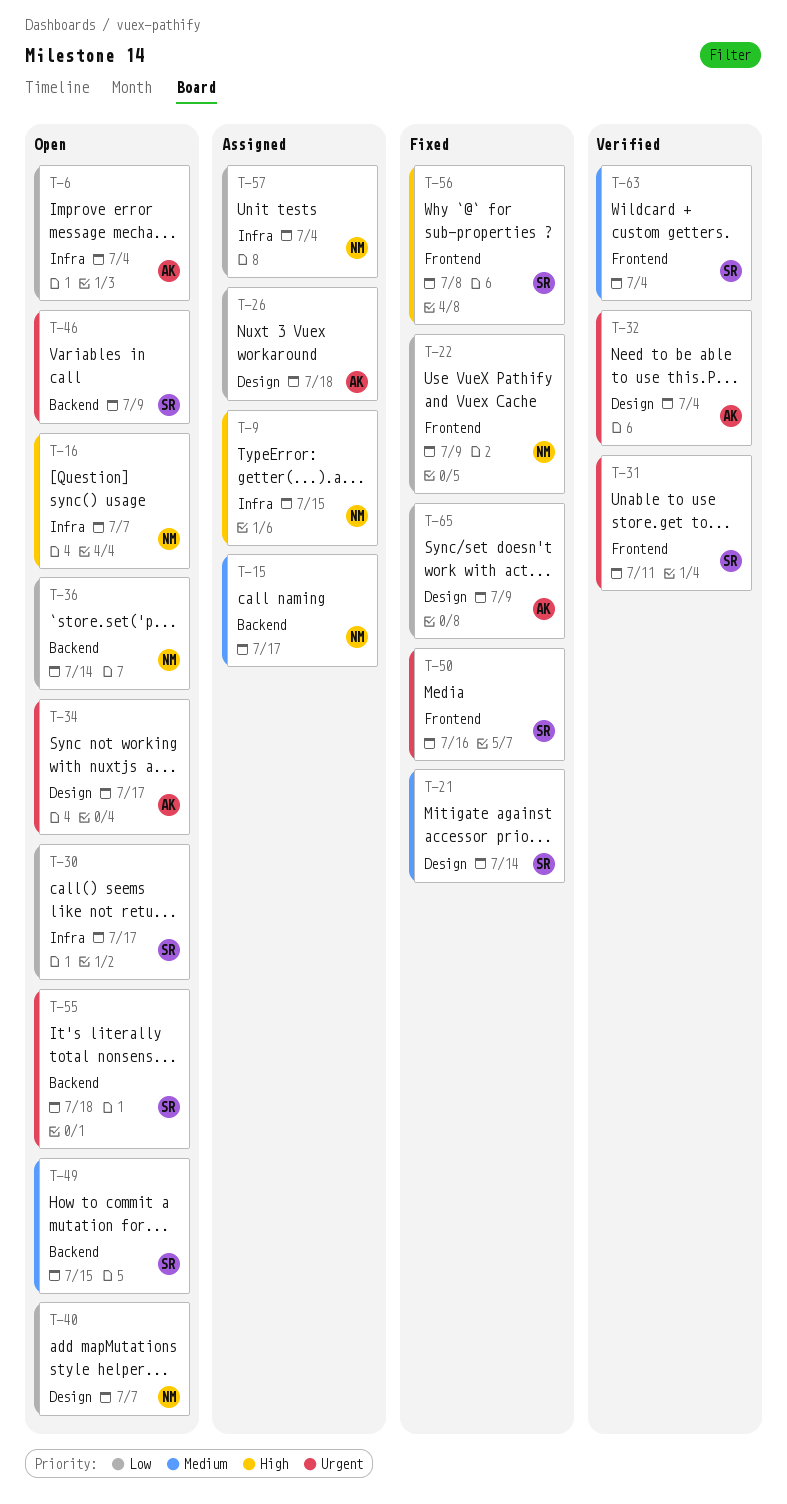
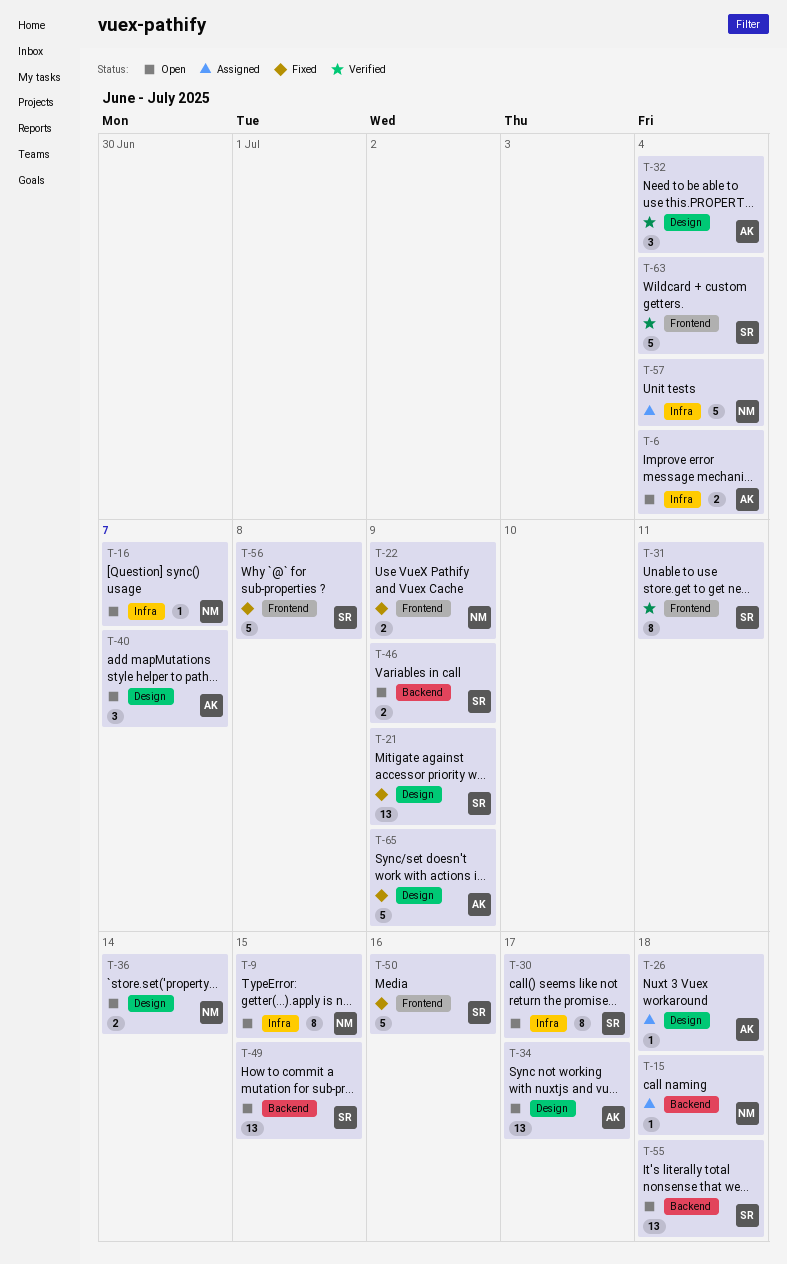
T-9, status: Assigned -> Open
T-15, due: Jul 17 -> Jul 18
T-21, due: Jul 14 -> Jul 9
T-36, label: Backend -> Design
T-40, owner: NM -> AK

